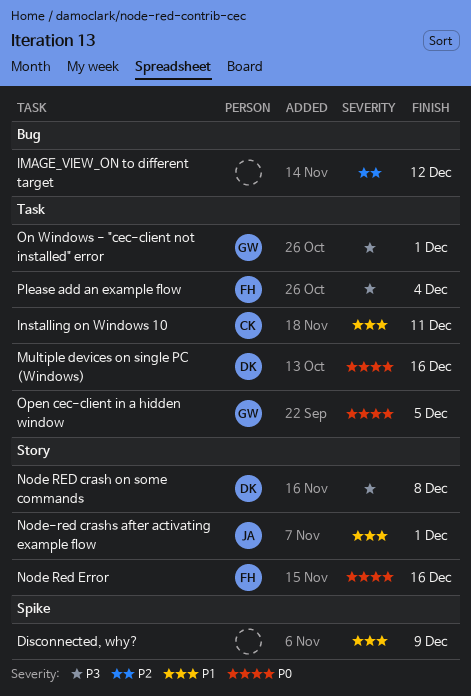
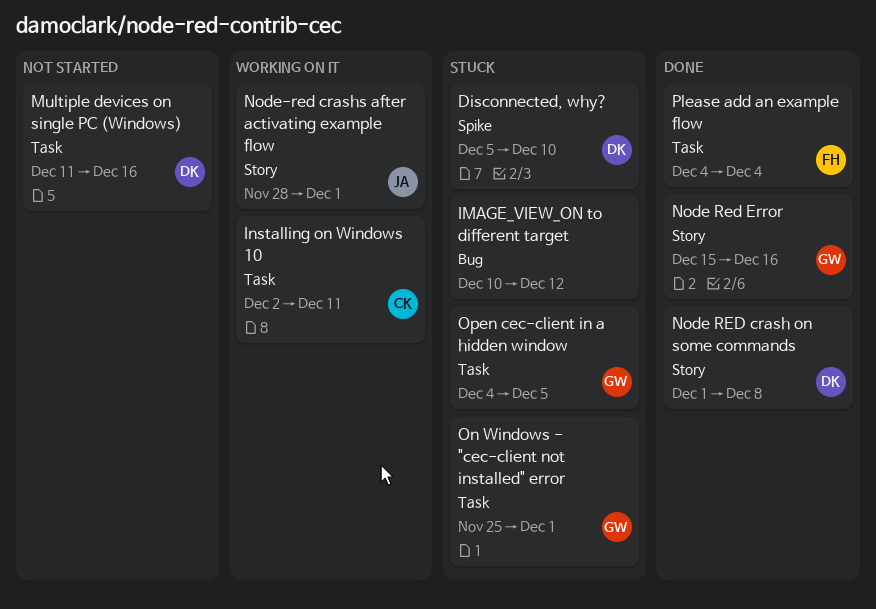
Disconnected, why?, owner: none -> DK
Disconnected, why?, due: Dec 9 -> Dec 10
Node Red Error, owner: FH -> GW

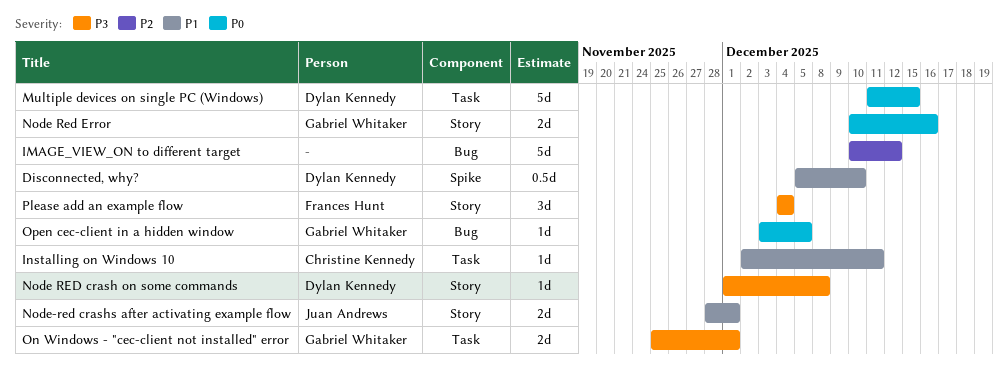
Multiple devices on single PC (Windows), due: Dec 16 -> Dec 15
Node Red Error, start: Dec 15 -> Dec 10
Open cec-client in a hidden window, label: Task -> Bug
Open cec-client in a hidden window, start: Dec 4 -> Dec 3
Please add an example flow, label: Task -> Story

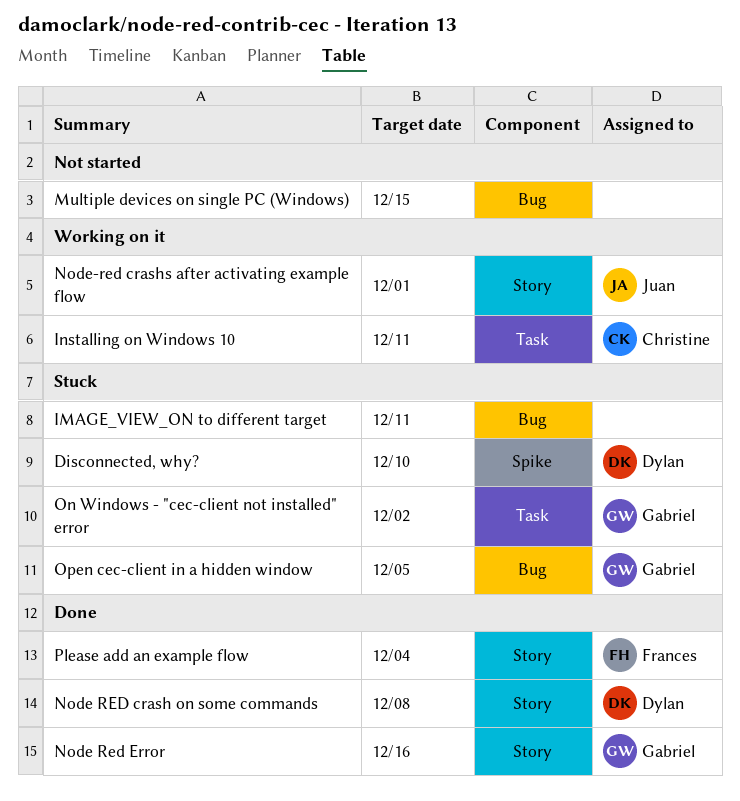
IMAGE_VIEW_ON to different target, due: Dec 12 -> Dec 11
Multiple devices on single PC (Windows), owner: Dylan Kennedy -> none
Multiple devices on single PC (Windows), label: Task -> Bug
On Windows - "cec-client not installed" error, due: Dec 1 -> Dec 2

